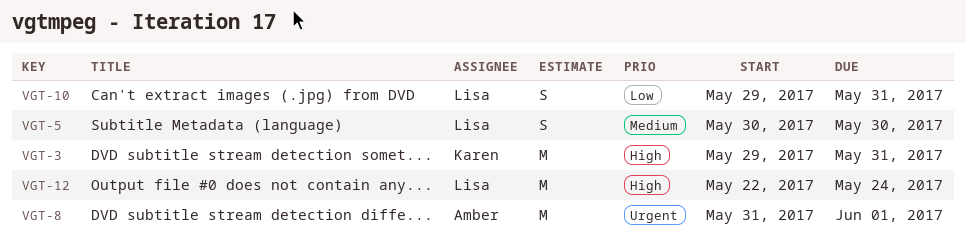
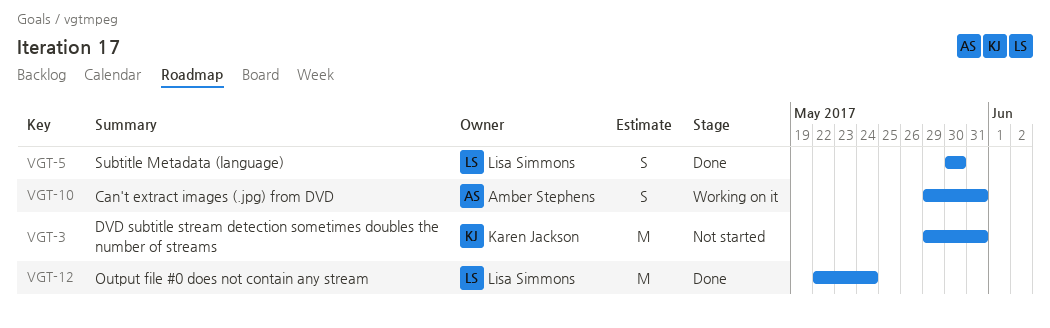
VGT-8: present -> none
VGT-10, owner: Lisa Simmons -> Amber Stephens

